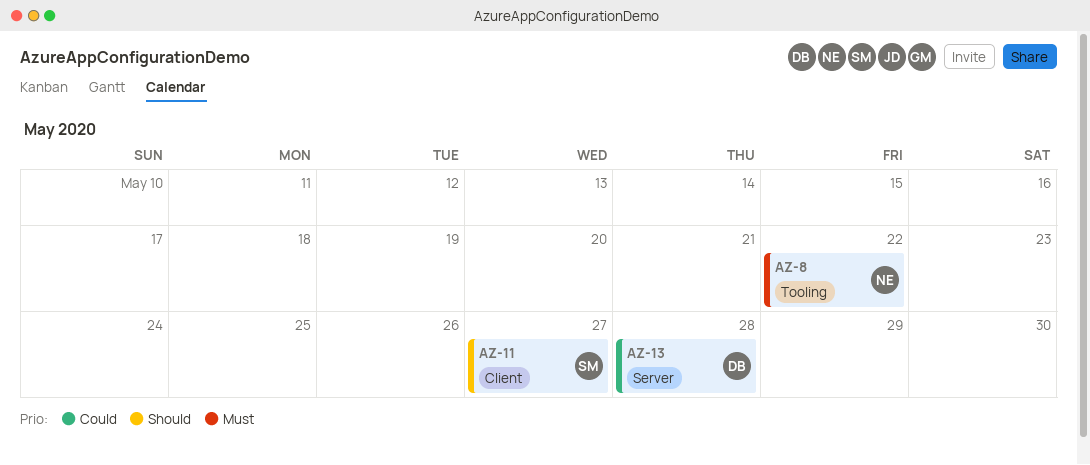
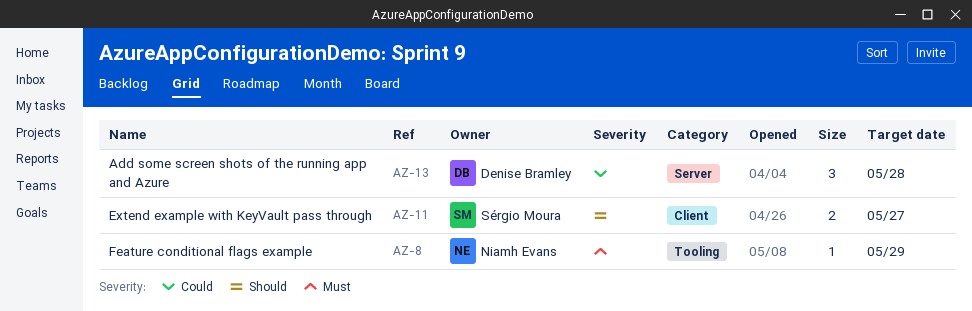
AZ-8, due: May 22 -> May 29

